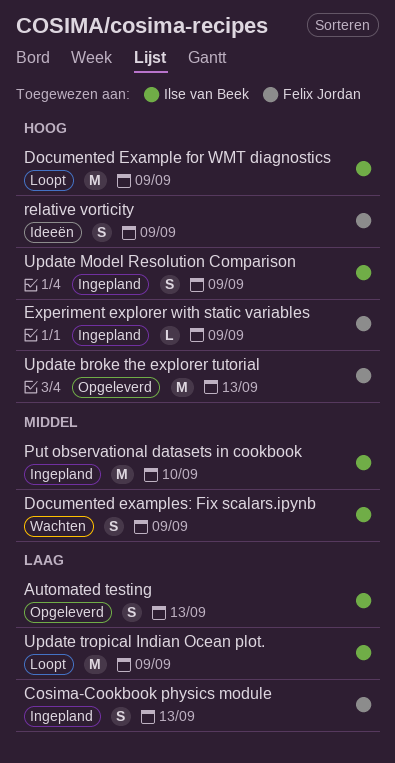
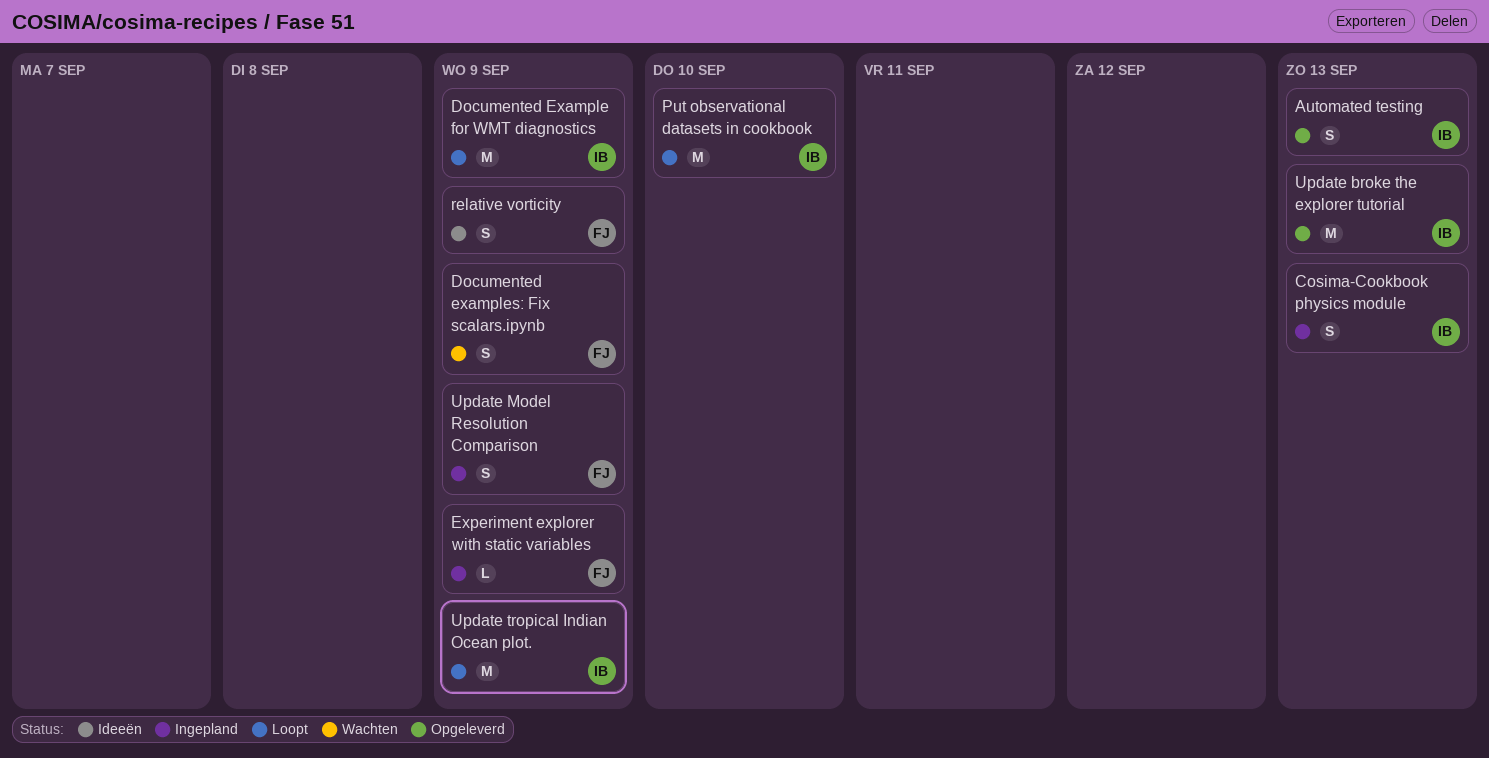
Cosima-Cookbook physics module, owner: Felix Jordan -> Ilse van Beek
Documented examples: Fix scalars.ipynb, owner: Ilse van Beek -> Felix Jordan
Put observational datasets in cookbook, status: Ingepland -> Loopt
Update broke the explorer tutorial, owner: Felix Jordan -> Ilse van Beek
Update Model Resolution Comparison, owner: Ilse van Beek -> Felix Jordan

